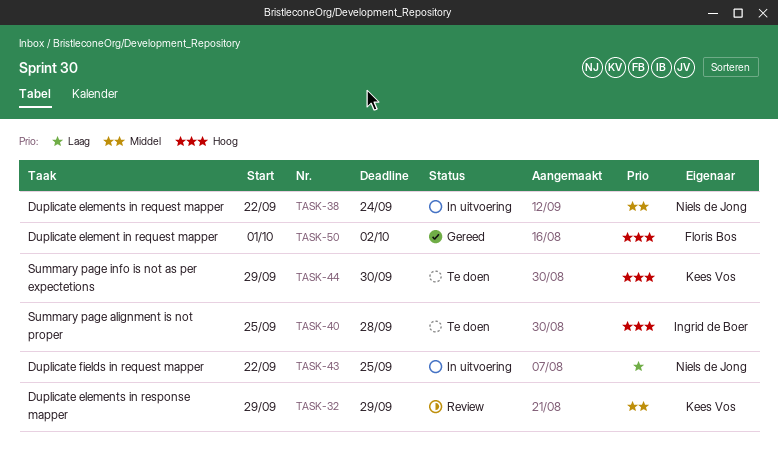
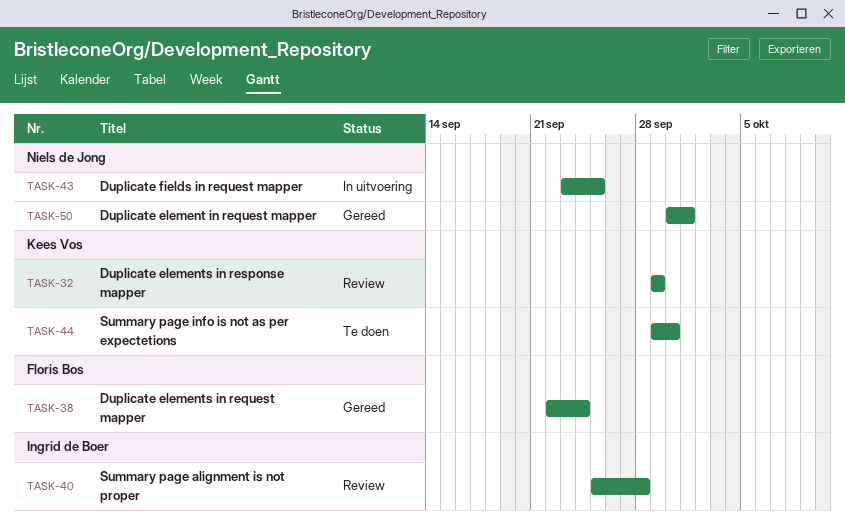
TASK-38, status: In uitvoering -> Gereed
TASK-38, owner: Niels de Jong -> Floris Bos
TASK-40, status: Te doen -> Review
TASK-43, start: Sep 22 -> Sep 23
TASK-50, owner: Floris Bos -> Niels de Jong
TASK-50, start: Oct 1 -> Sep 30
TASK-50, due: Oct 2 -> Oct 1

